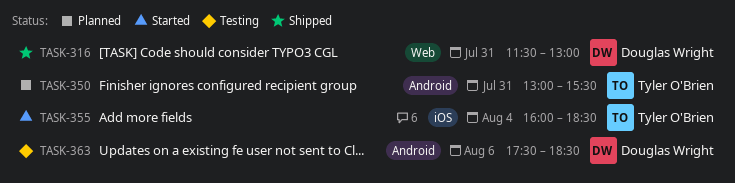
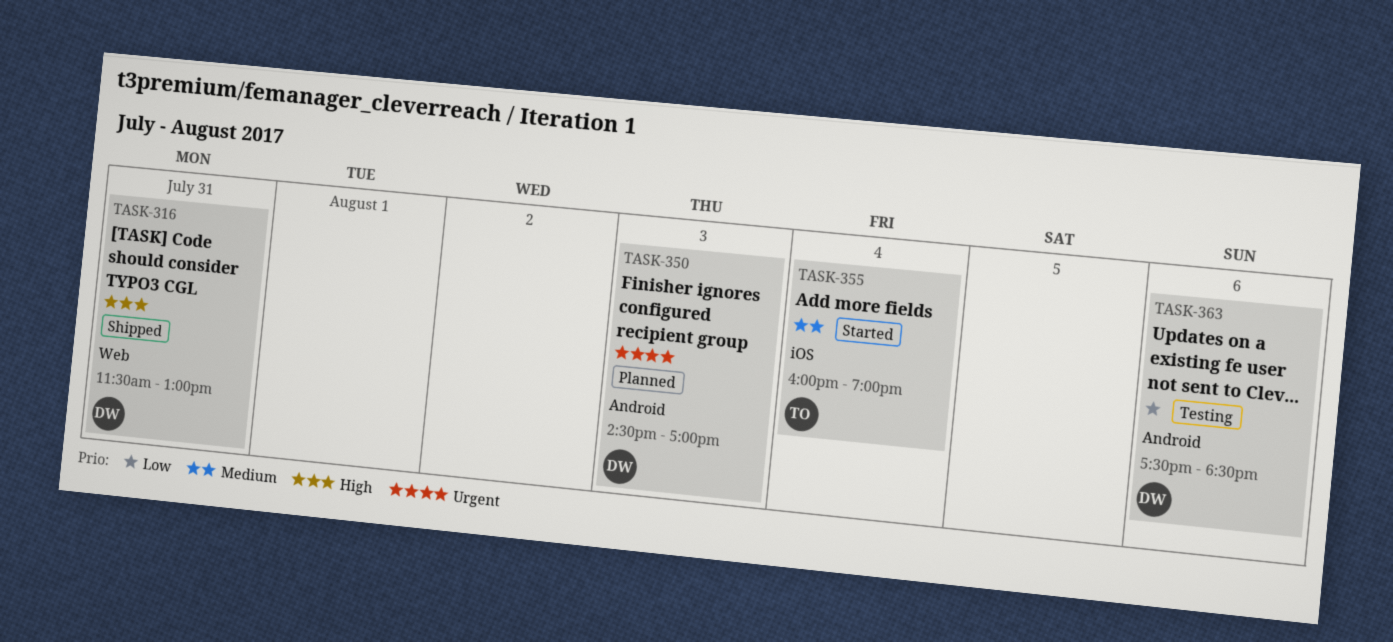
TASK-350, owner: Tyler O'Brien -> Douglas Wright
TASK-350, day: Jul 31 -> Aug 3
TASK-350, begins: 13:00 -> 14:30
TASK-350, ends: 15:30 -> 17:00
TASK-355, ends: 18:30 -> 19:00

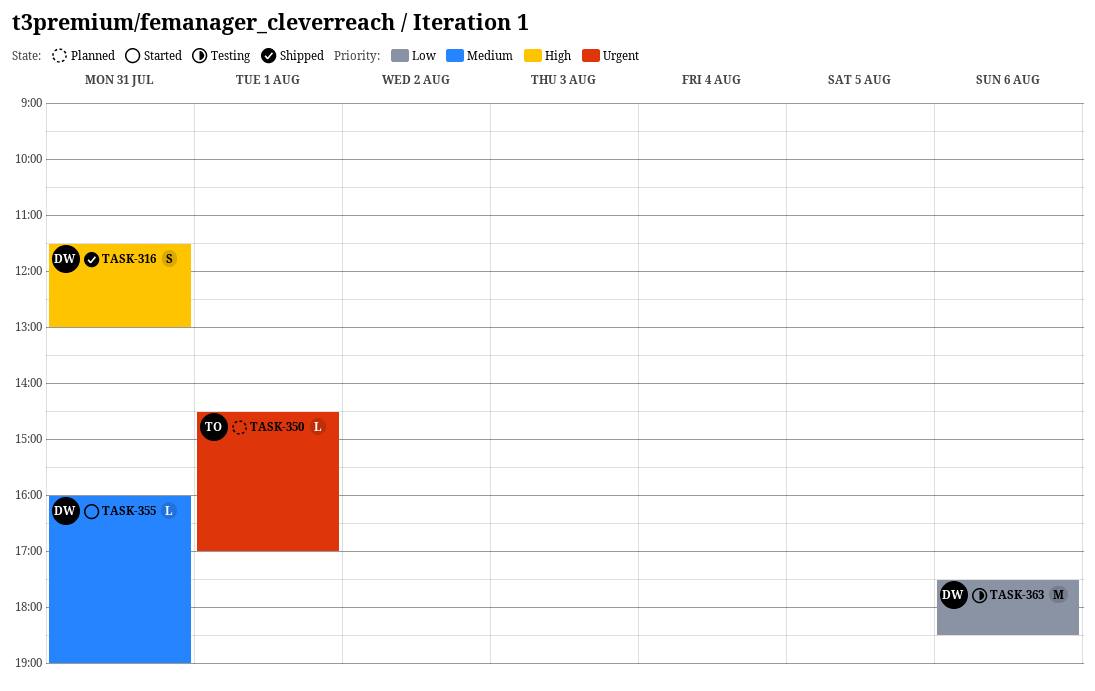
TASK-350, owner: DW -> TO
TASK-350, day: Aug 3 -> Aug 1
TASK-355, owner: TO -> DW
TASK-355, day: Aug 4 -> Jul 31

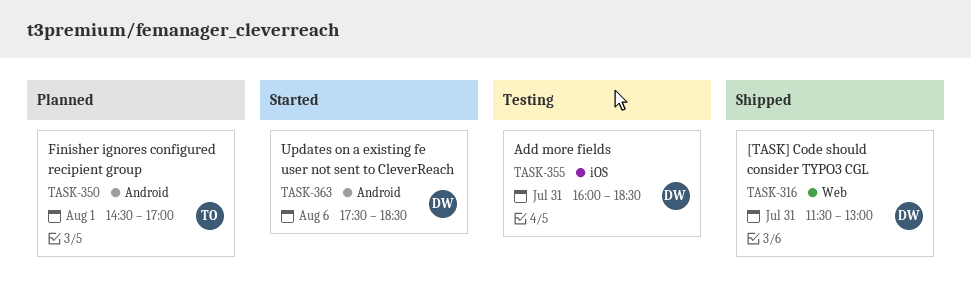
TASK-355, status: Started -> Testing
TASK-355, ends: 19:00 -> 18:30
TASK-363, status: Testing -> Started

